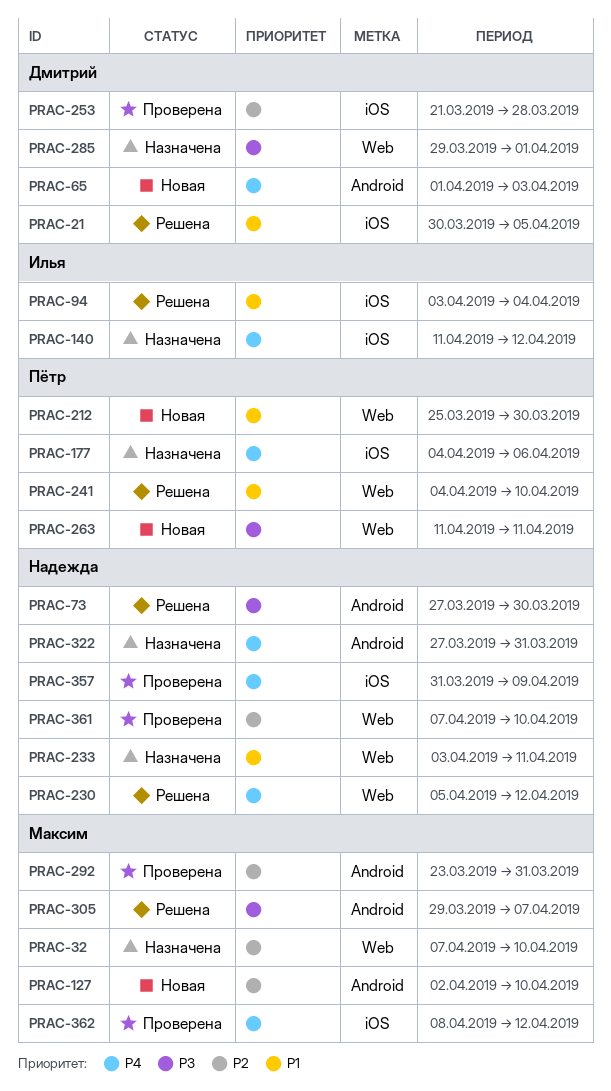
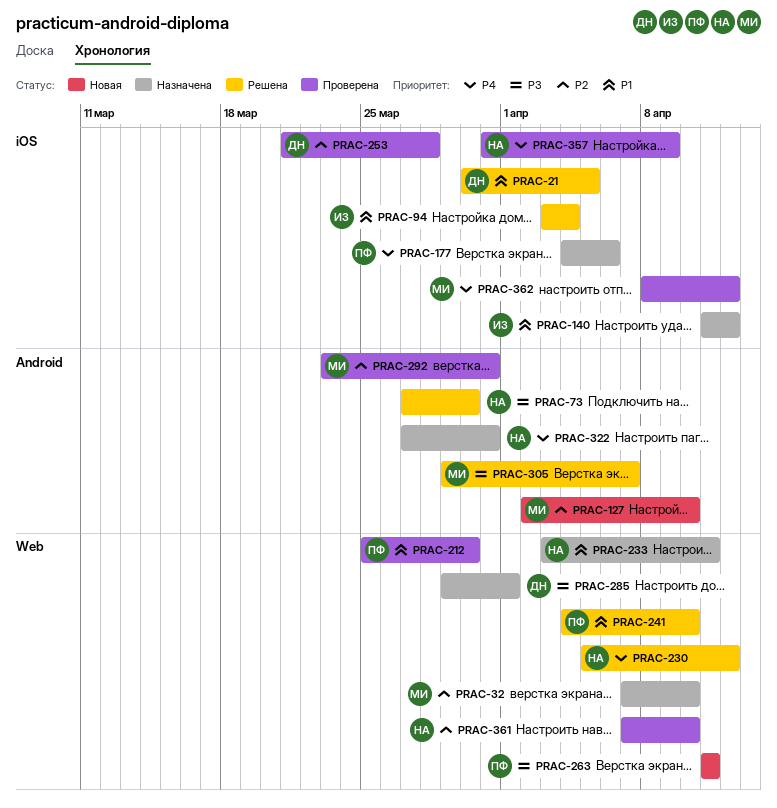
PRAC-65: present -> none
PRAC-140, priority: P4 -> P1
PRAC-212, status: Новая -> Проверена

